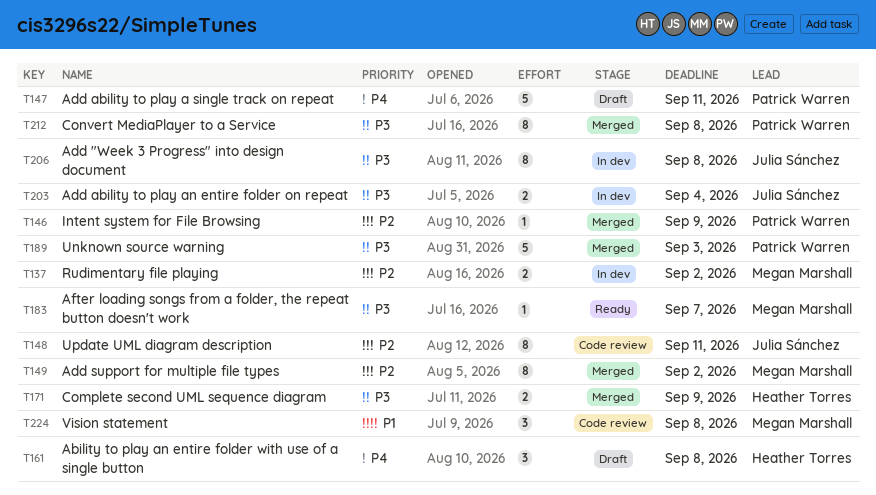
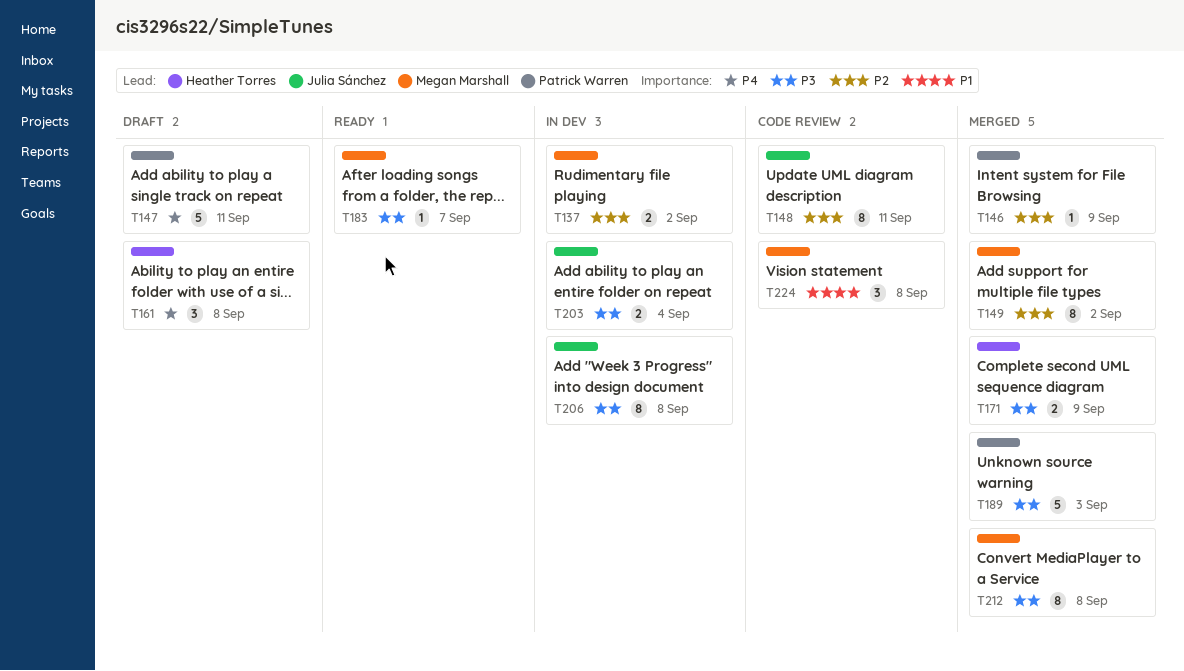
T212, owner: Patrick Warren -> Megan Marshall

